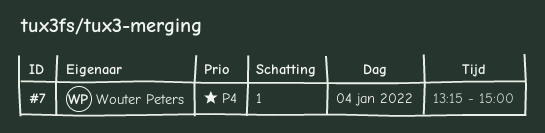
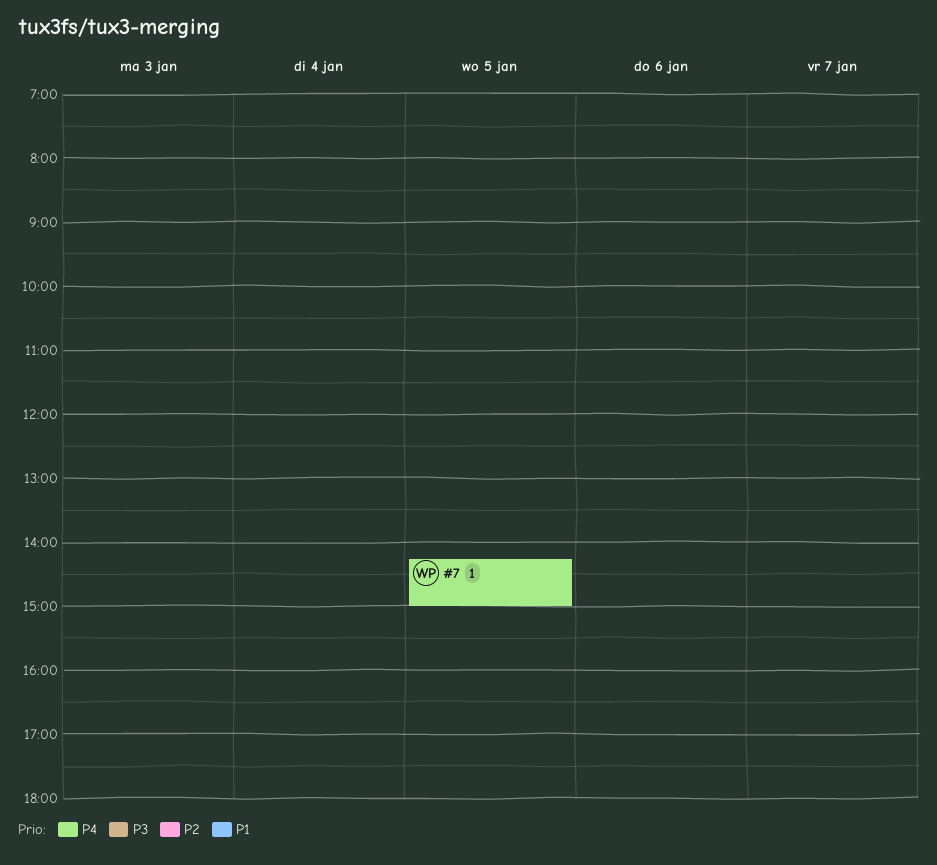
#7, day: Jan 4 -> Jan 5
#7, begins: 13:15 -> 14:15

